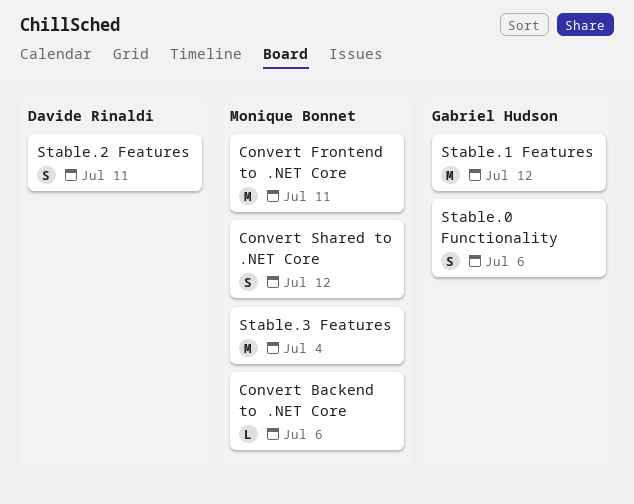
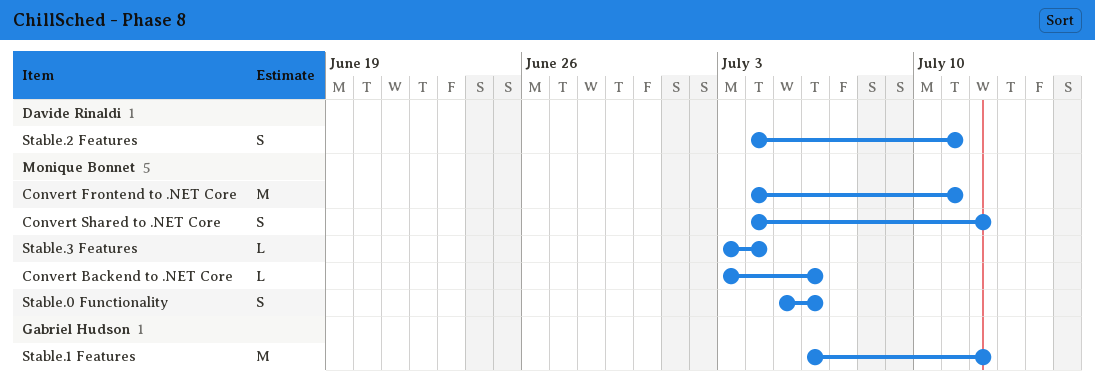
Stable.0 Functionality, owner: Gabriel Hudson -> Monique Bonnet
Stable.3 Features, estimate: M -> L

